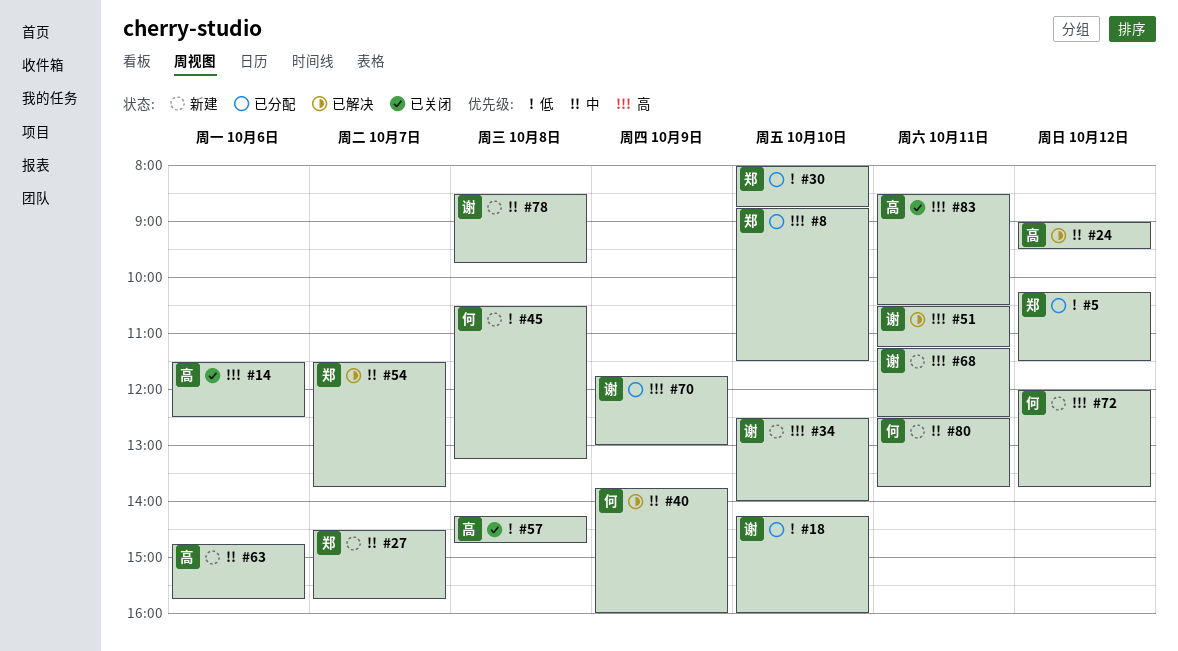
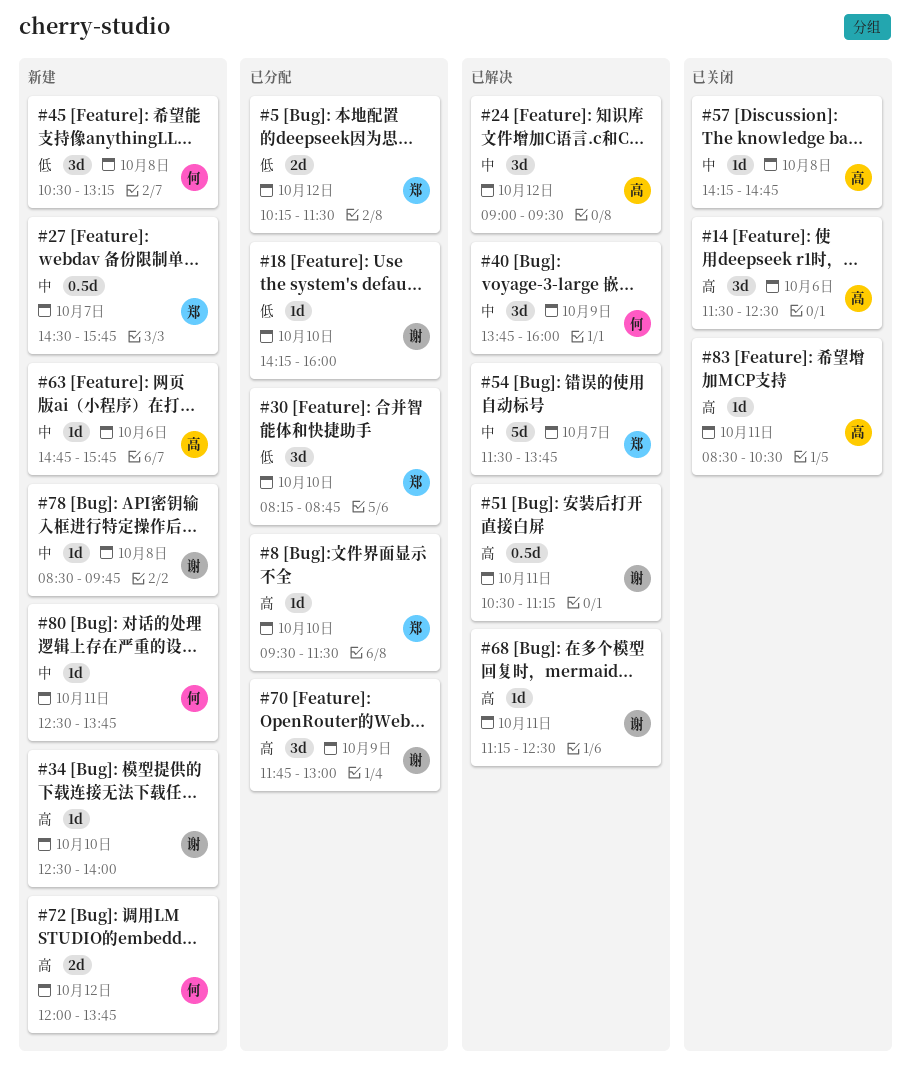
#8, begins: 08:45 -> 09:30
#30, begins: 08:00 -> 08:15
#57, priority: 低 -> 中
#68, status: 新建 -> 已解决

